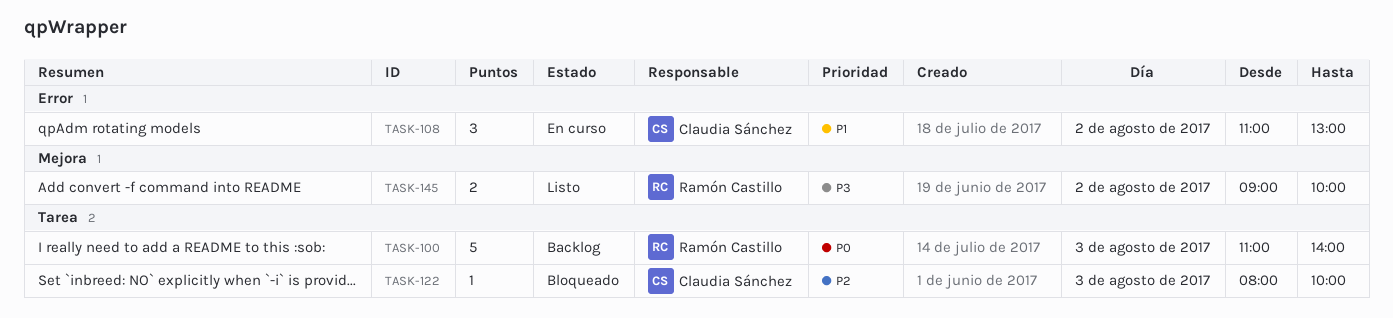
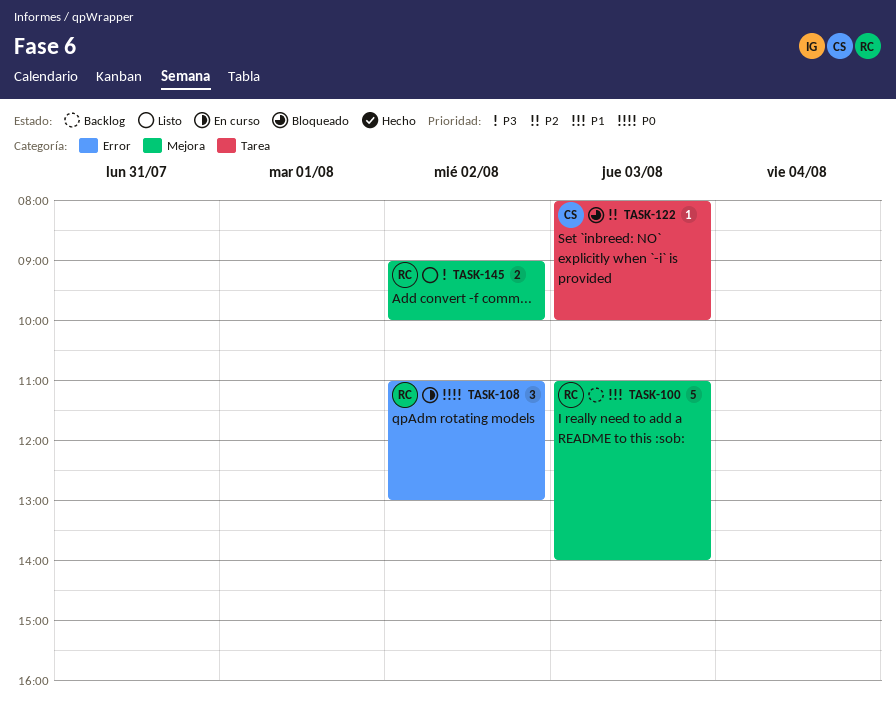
TASK-100, priority: P0 -> P1
TASK-100, label: Tarea -> Mejora
TASK-108, owner: Claudia Sánchez -> Ramón Castillo
TASK-108, priority: P1 -> P0

